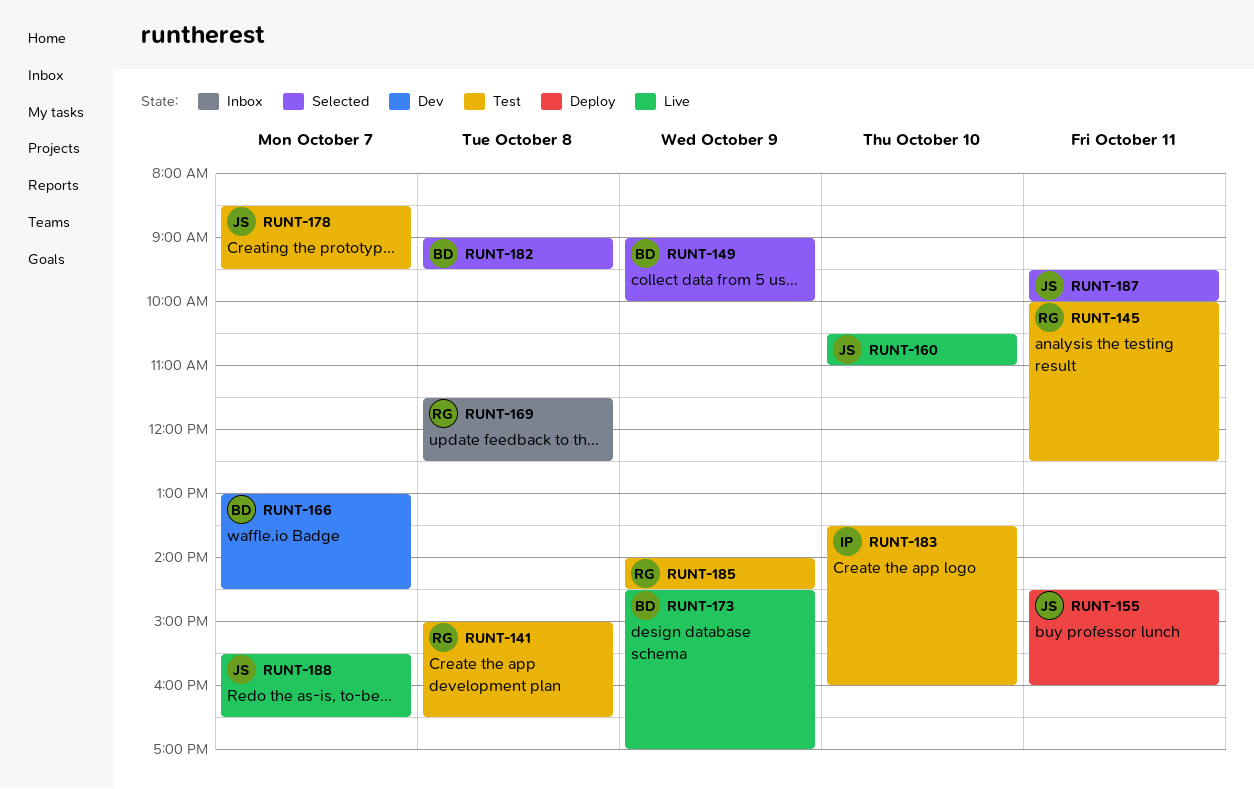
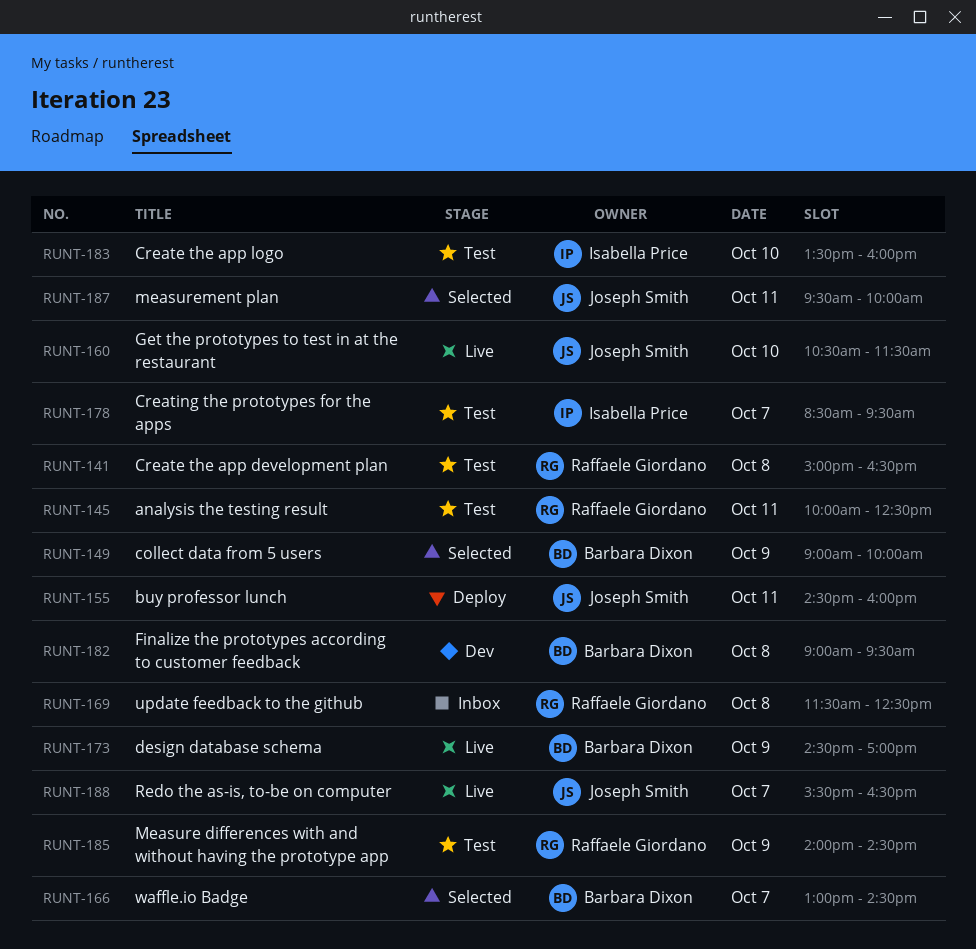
RUNT-160, ends: 11:00 -> 11:30
RUNT-166, status: Dev -> Selected
RUNT-178, owner: Joseph Smith -> Isabella Price
RUNT-182, status: Selected -> Dev

